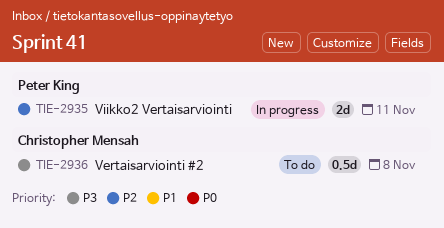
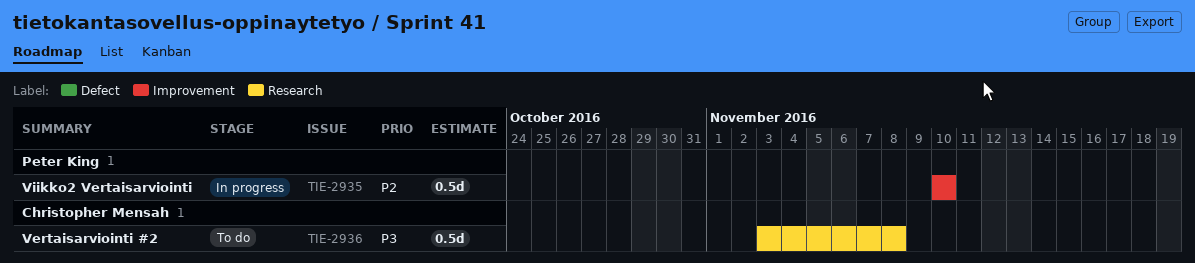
TIE-2935, estimate: 2d -> 0.5d
TIE-2935, due: Nov 11 -> Nov 10

